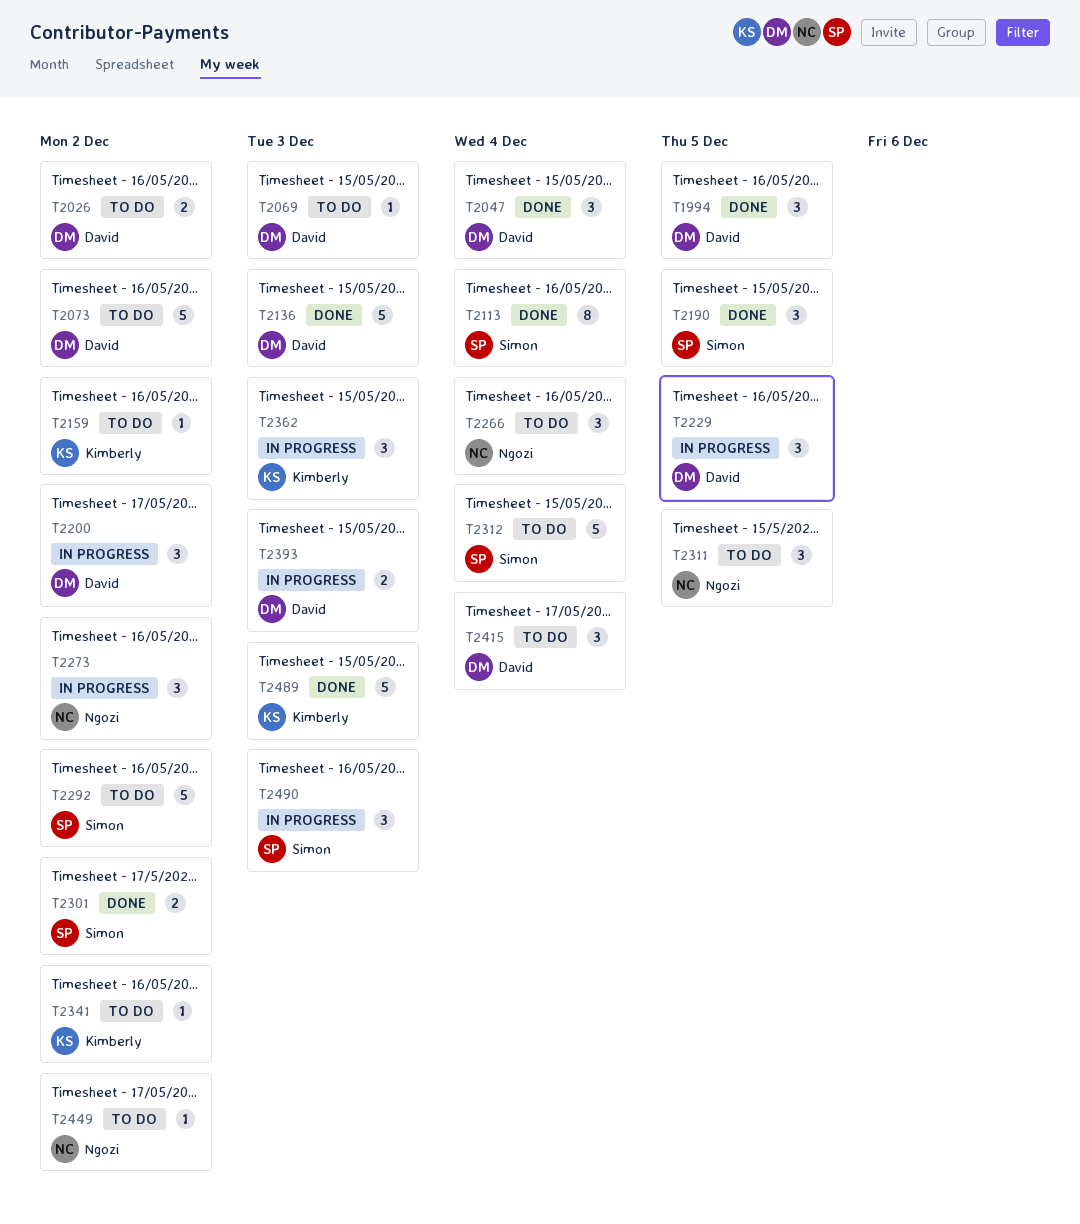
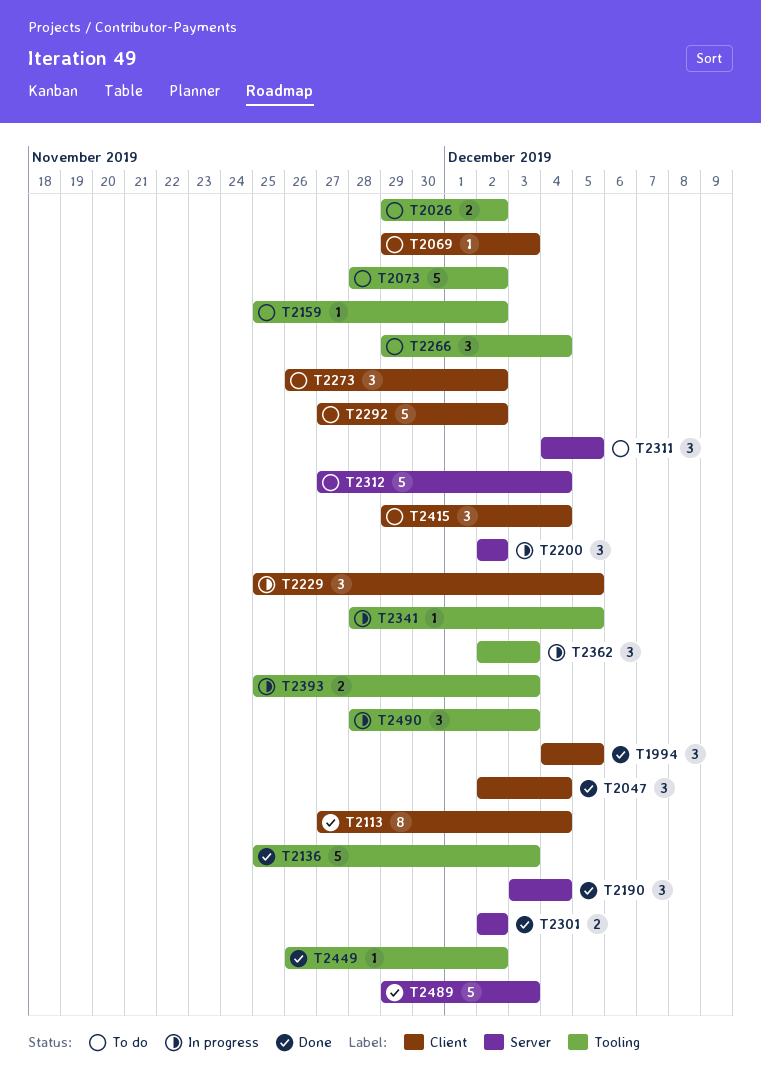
T2190, due: Dec 5 -> Dec 4
T2273, status: In progress -> To do
T2341, status: To do -> In progress
T2341, due: Dec 2 -> Dec 5
T2449, status: To do -> Done

